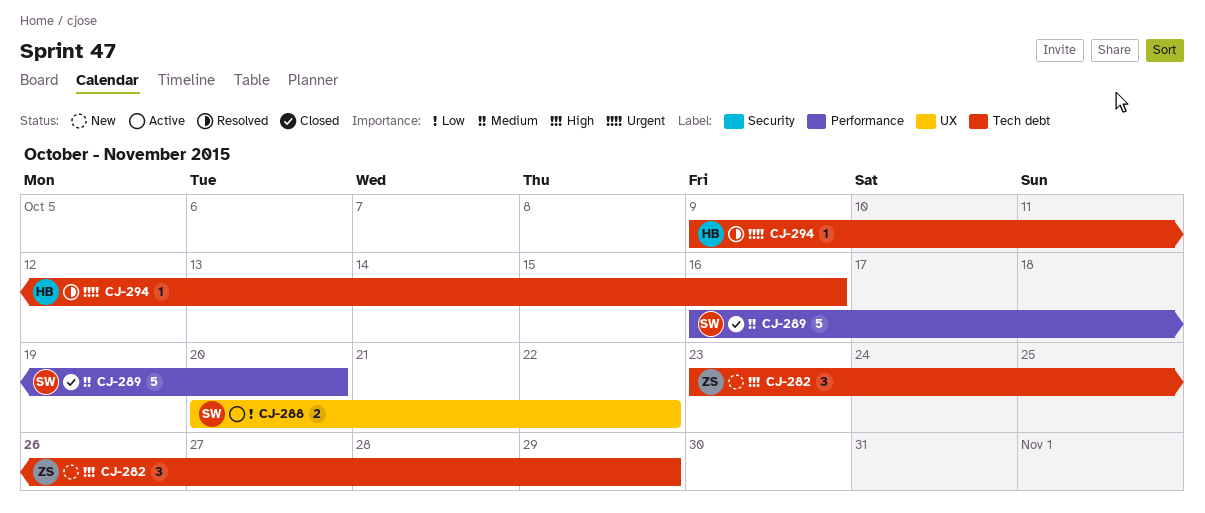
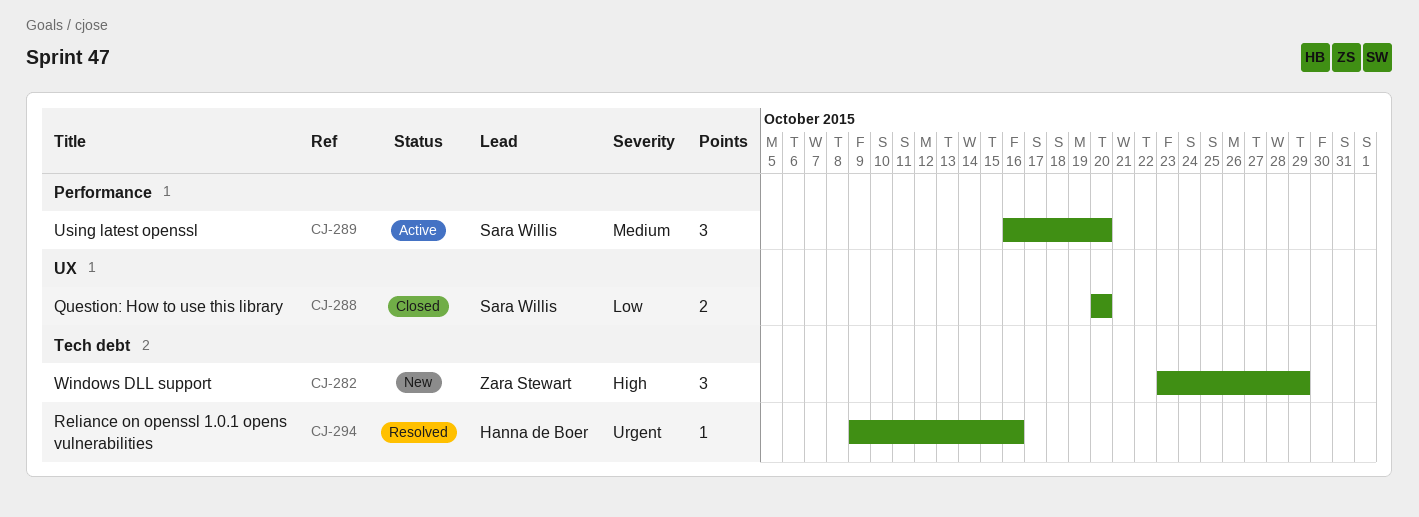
CJ-288, status: Active -> Closed
CJ-288, due: Oct 22 -> Oct 20
CJ-289, status: Closed -> Active
CJ-289, estimate: 5 -> 3

